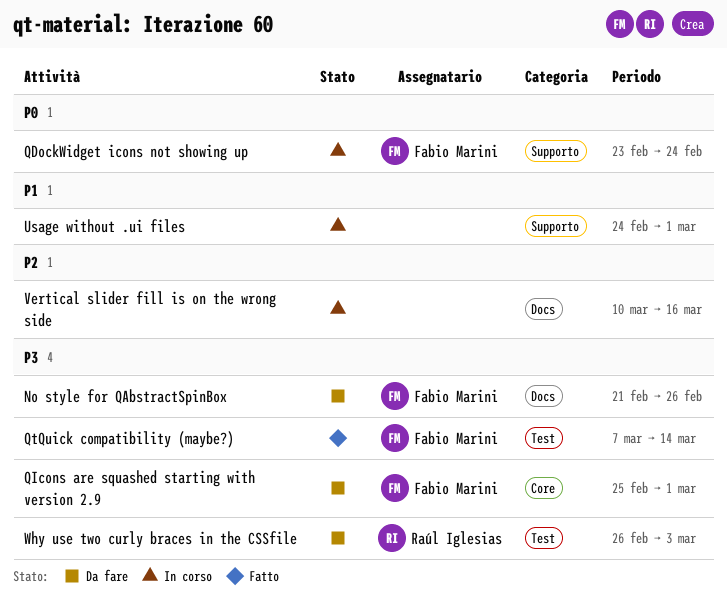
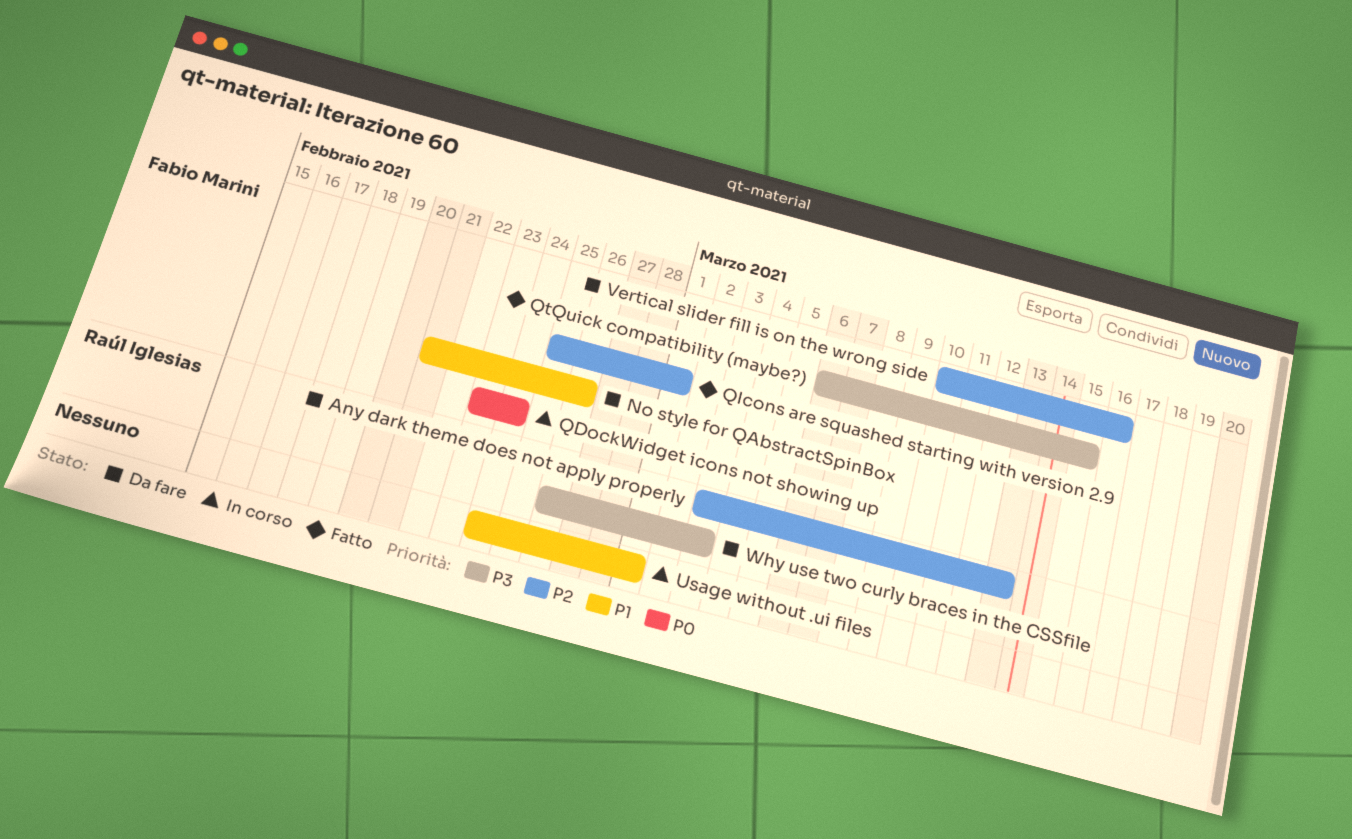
Any dark theme does not apply properly: none -> present
No style for QAbstractSpinBox, priority: P3 -> P1
QIcons are squashed starting with version 2.9, status: Da fare -> Fatto
QIcons are squashed starting with version 2.9, priority: P3 -> P2
QtQuick compatibility (maybe?), start: Mar 7 -> Mar 6
QtQuick compatibility (maybe?), due: Mar 14 -> Mar 15
Vertical slider fill is on the wrong side, status: In corso -> Da fare
Vertical slider fill is on the wrong side, owner: none -> Fabio Marini

